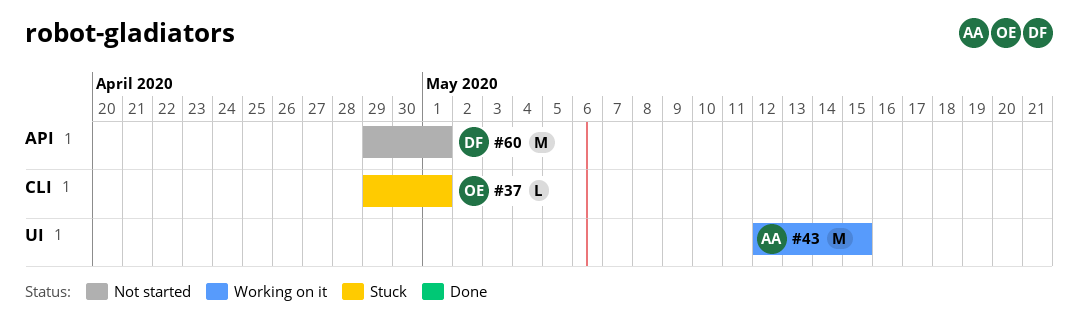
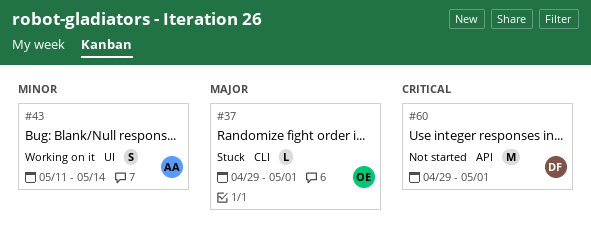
#43, estimate: M -> S
#43, start: May 12 -> May 11
#43, due: May 15 -> May 14

